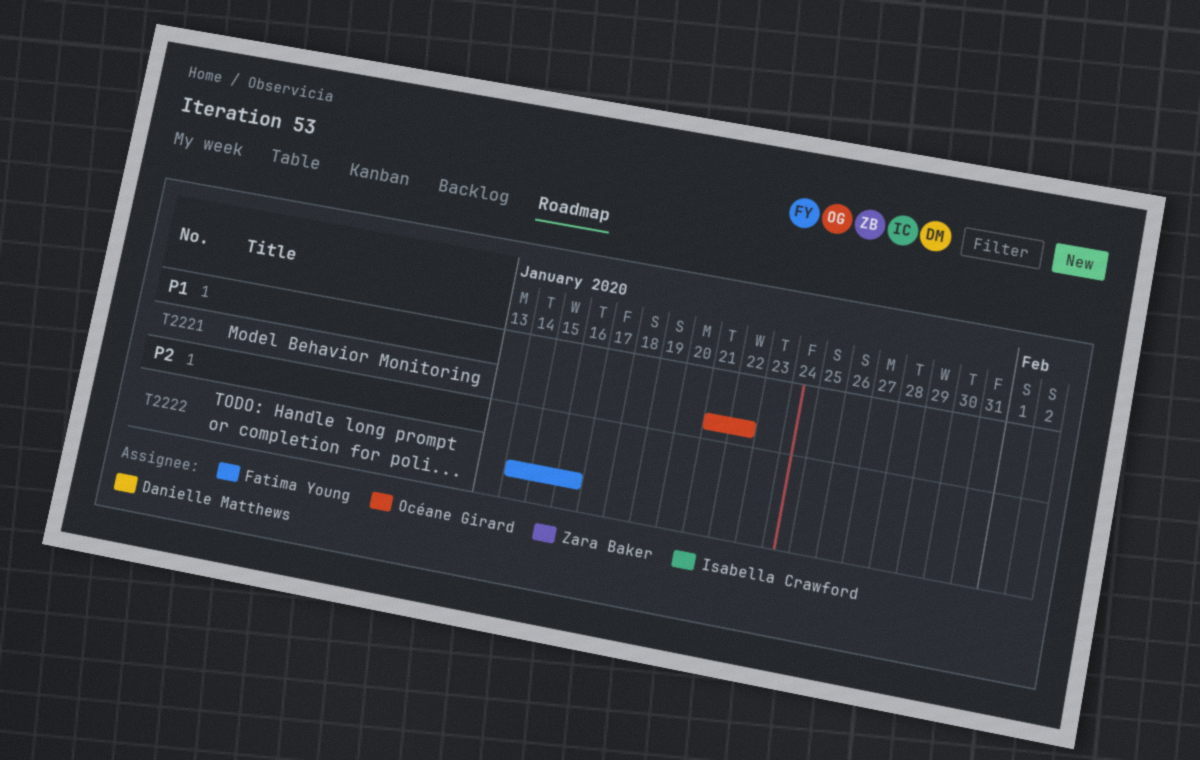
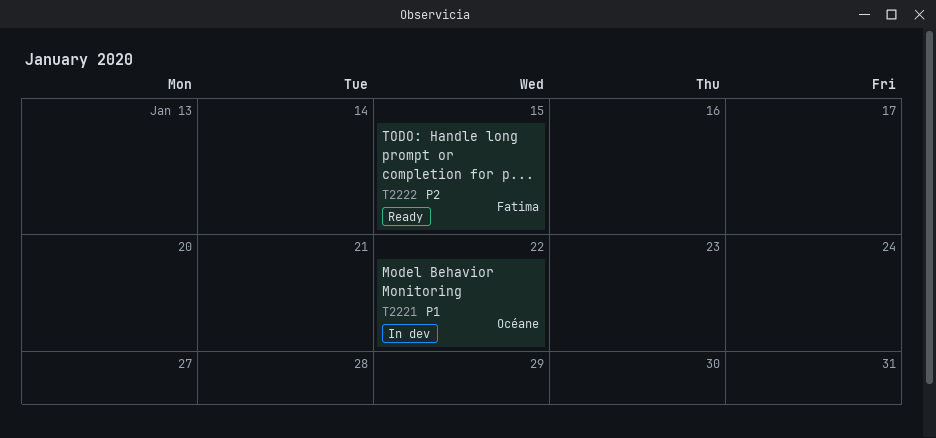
T2222, due: Jan 16 -> Jan 15

